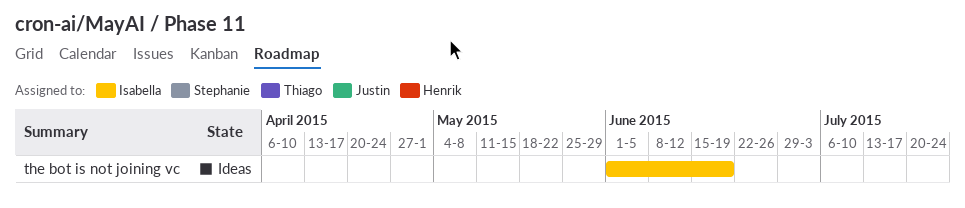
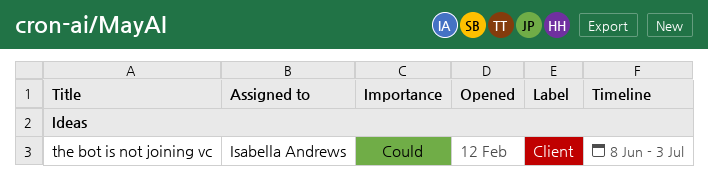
the bot is not joining vc, start: Jun 1 -> Jun 8
the bot is not joining vc, due: Jun 19 -> Jul 3

